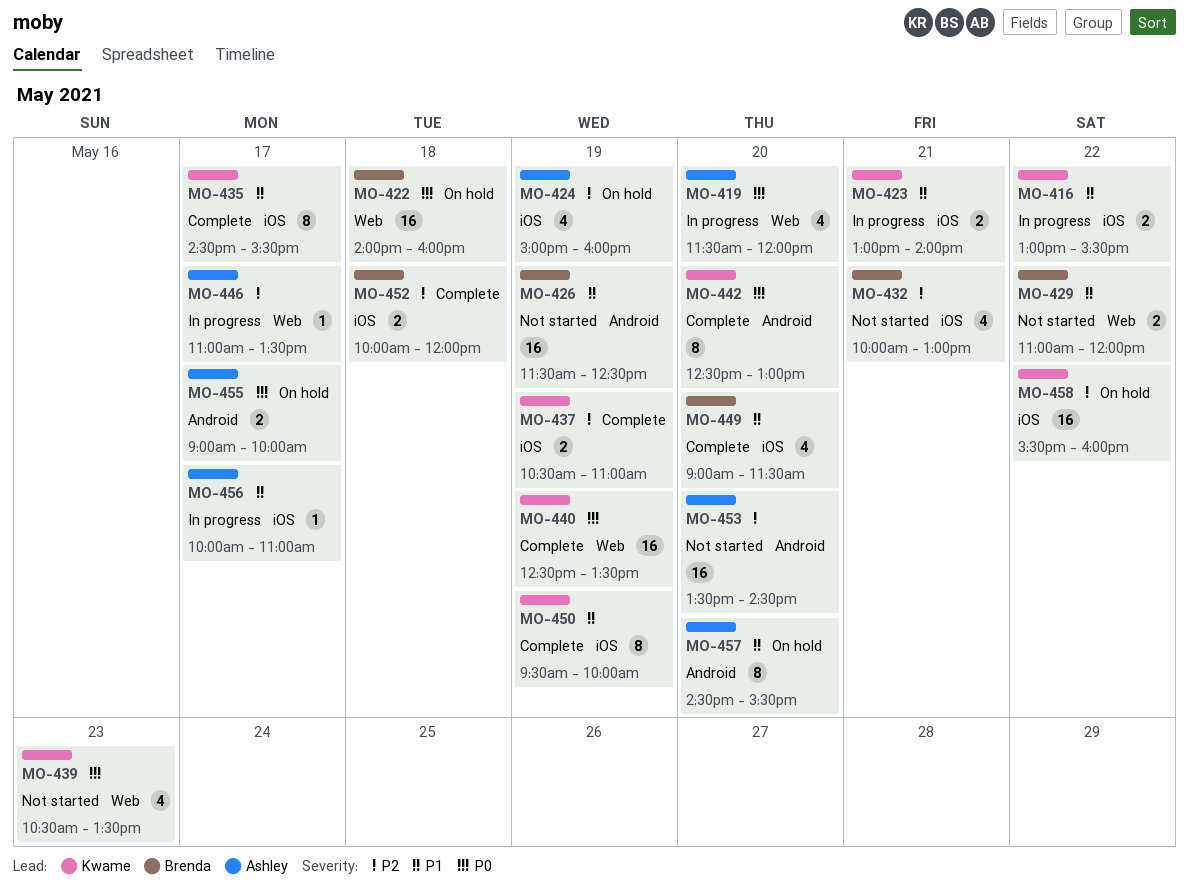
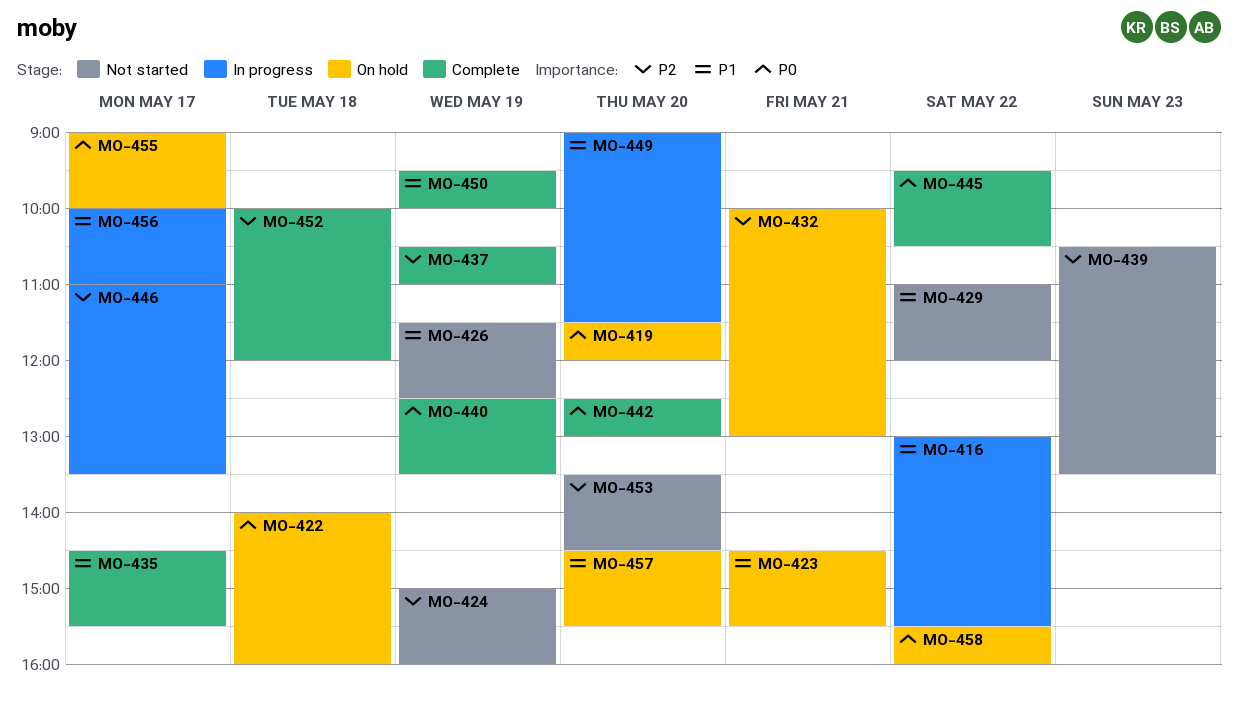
MO-419, status: In progress -> On hold
MO-423, status: In progress -> On hold
MO-423, begins: 13:00 -> 14:30
MO-423, ends: 14:00 -> 15:30
MO-424, status: On hold -> Not started
MO-432, status: Not started -> On hold
MO-439, priority: P0 -> P2
MO-445: none -> present
MO-449, status: Complete -> In progress
MO-458, priority: P2 -> P0

